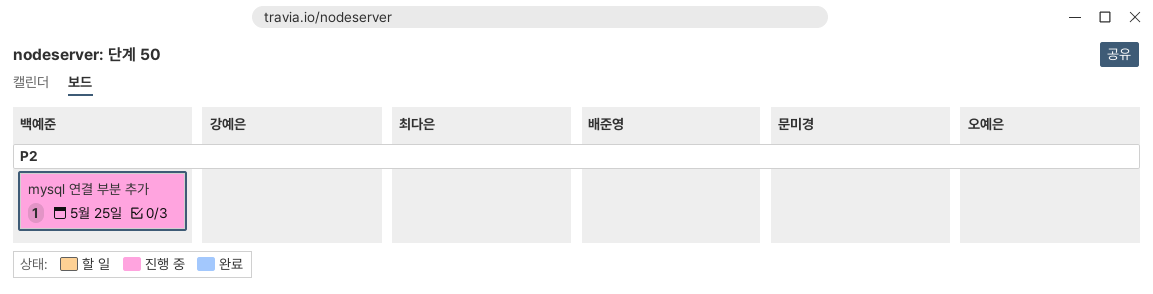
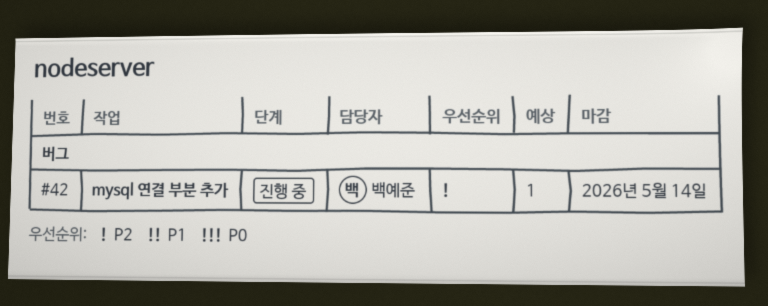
mysql 연결 부분 추가, due: May 25 -> May 14

